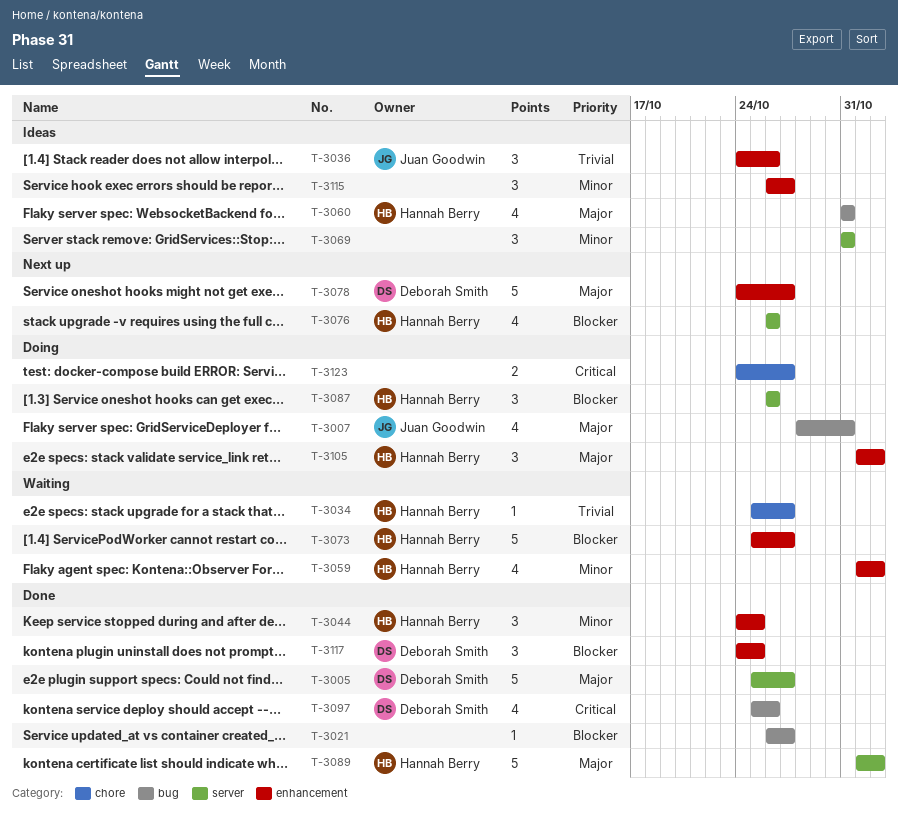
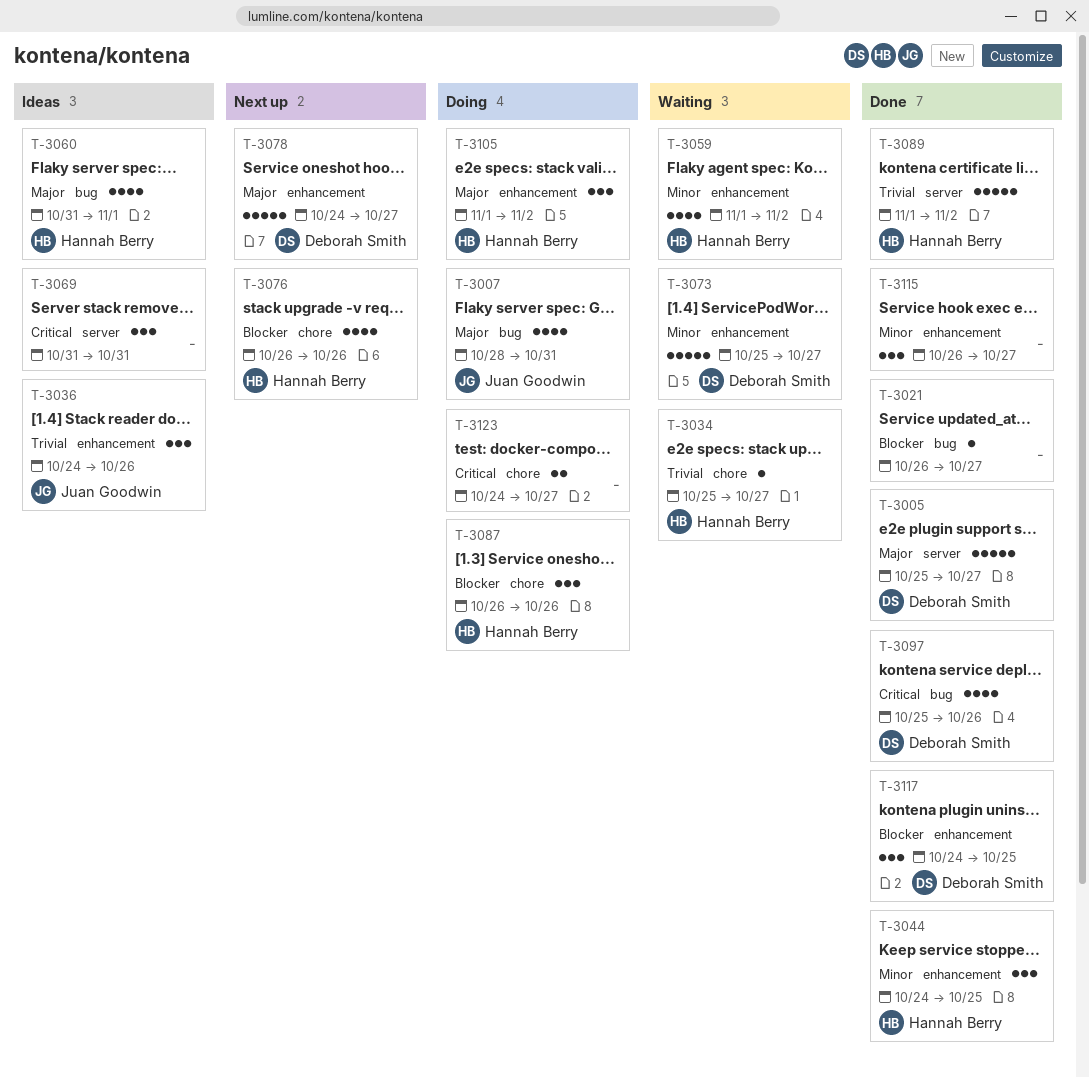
T-3060, due: Oct 31 -> Nov 1
T-3069, priority: Minor -> Critical
T-3073, owner: Hannah Berry -> Deborah Smith
T-3073, priority: Blocker -> Minor
T-3076, label: server -> chore
T-3087, label: server -> chore
T-3089, priority: Major -> Trivial
T-3115, status: Ideas -> Done

